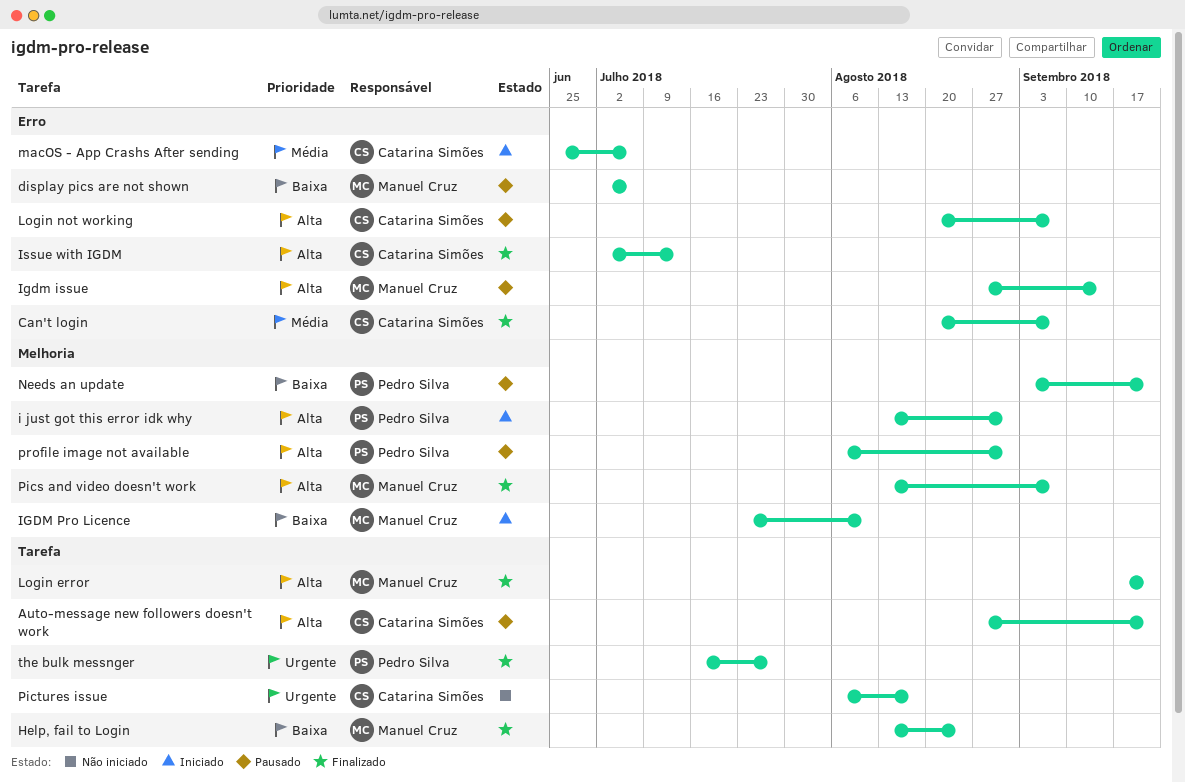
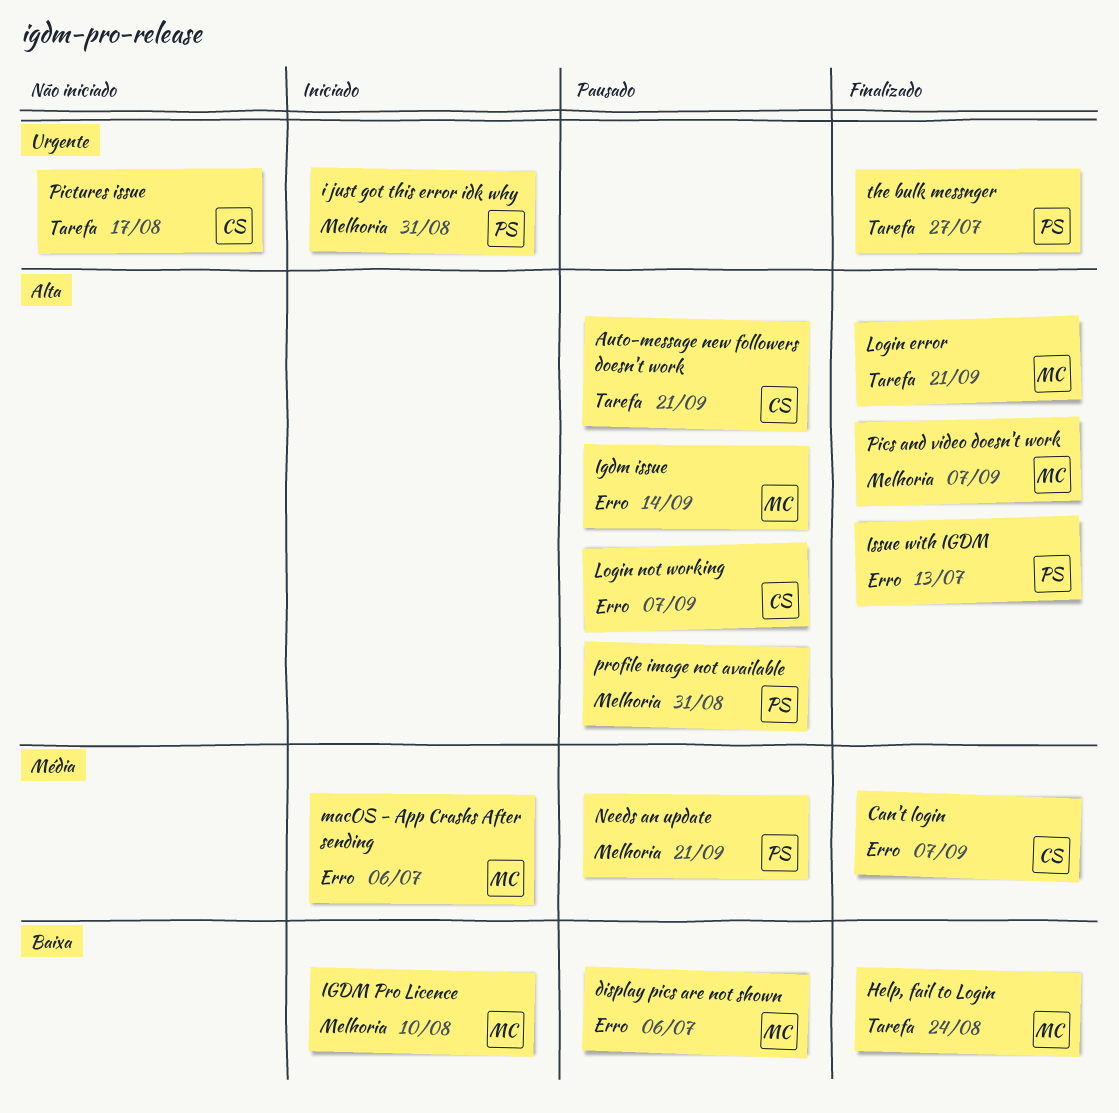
i just got this error idk why, priority: Alta -> Urgente
Issue with IGDM, owner: Catarina Simões -> Pedro Silva
macOS - App Crashs After sending, owner: Catarina Simões -> Manuel Cruz
Needs an update, priority: Baixa -> Média

